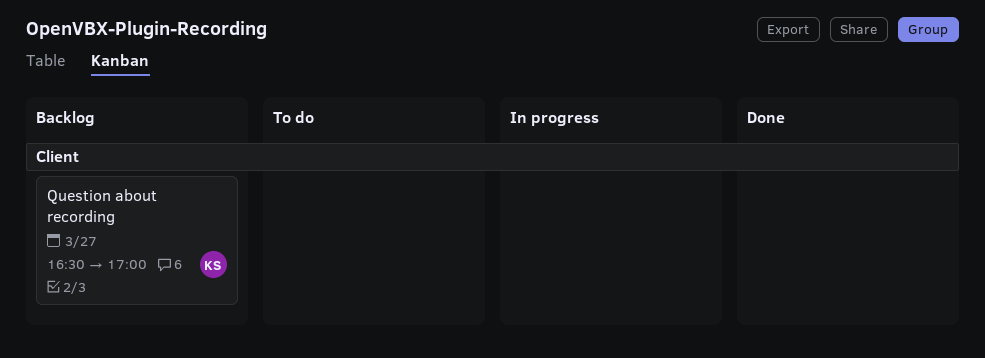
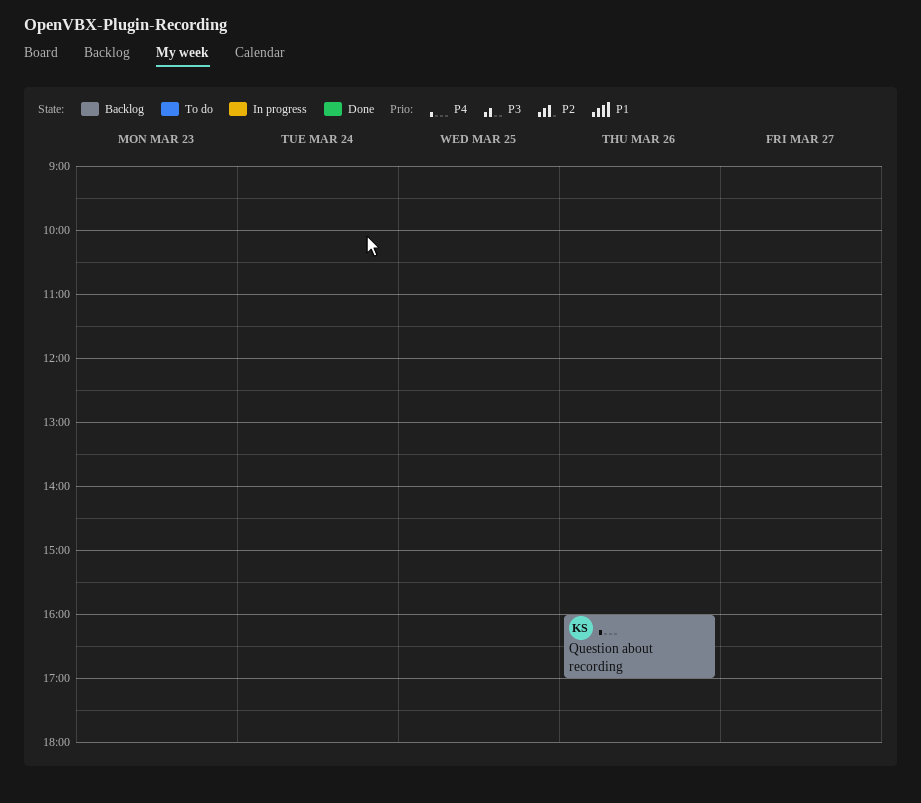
Question about recording, day: Mar 27 -> Mar 26
Question about recording, begins: 16:30 -> 16:00

